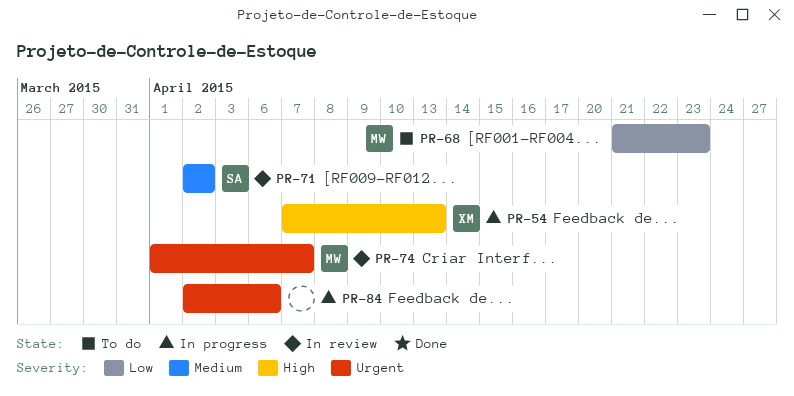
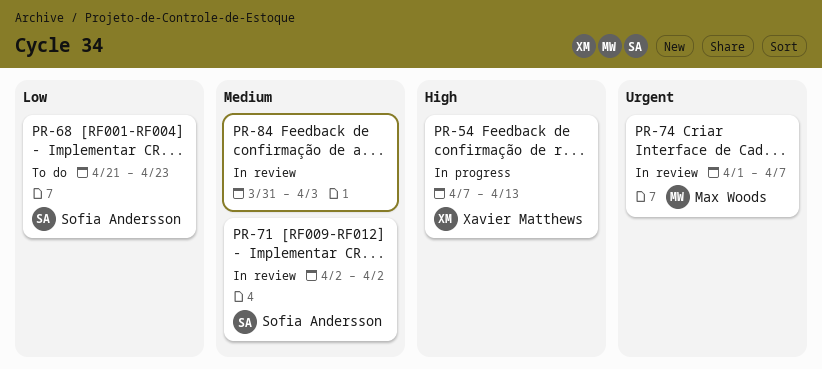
PR-68, owner: Max Woods -> Sofia Andersson
PR-84, status: In progress -> In review
PR-84, priority: Urgent -> Medium
PR-84, start: Apr 2 -> Mar 31
PR-84, due: Apr 6 -> Apr 3

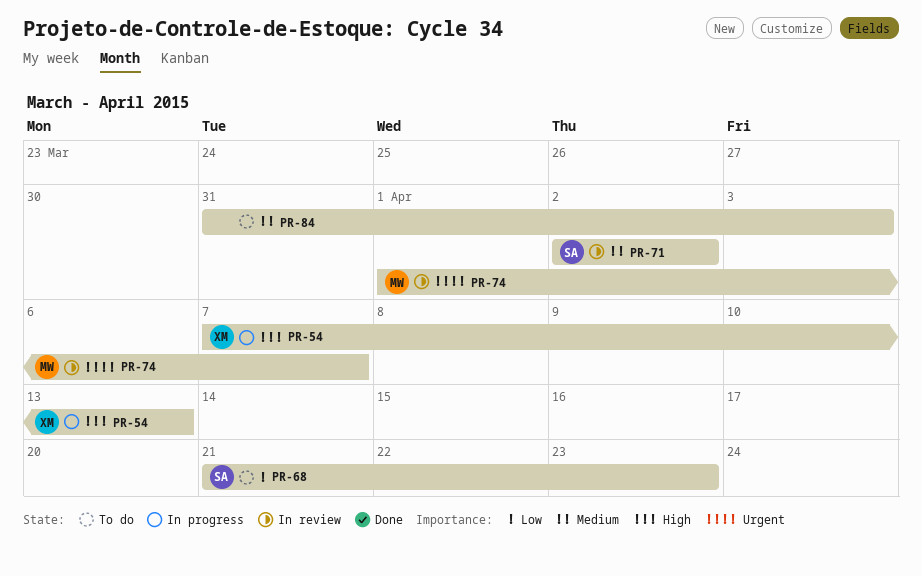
PR-84, status: In review -> To do

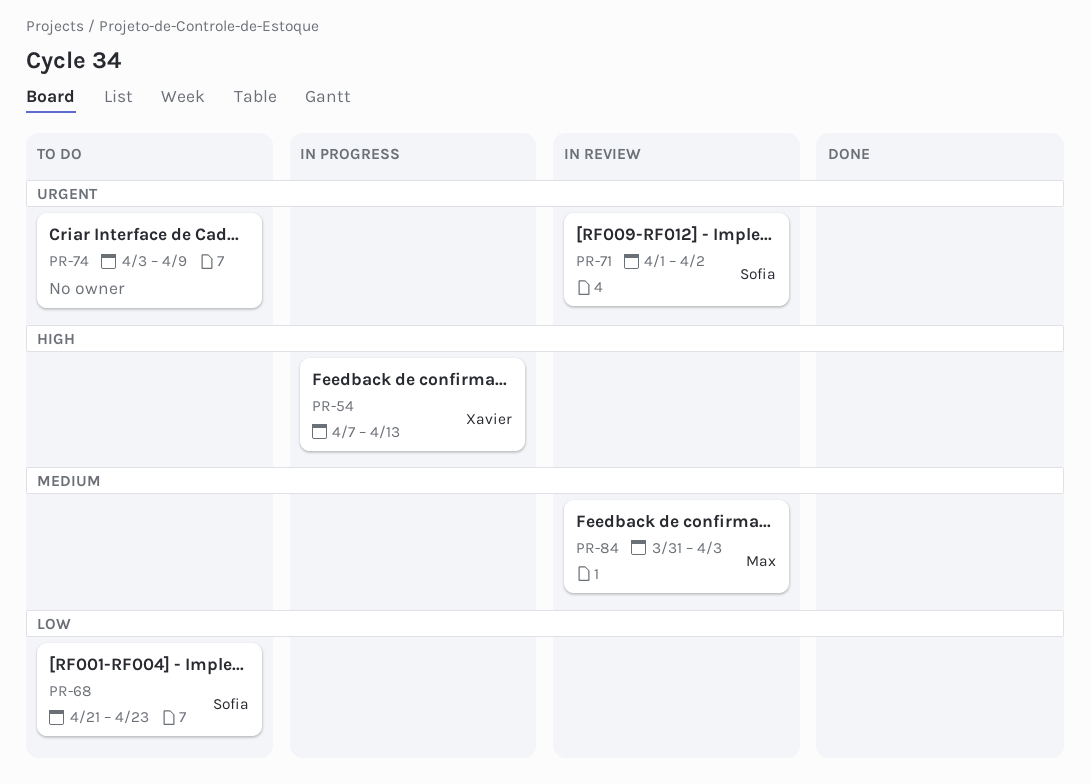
PR-71, priority: Medium -> Urgent
PR-71, start: Apr 2 -> Apr 1
PR-74, status: In review -> To do
PR-74, owner: Max -> none
PR-74, start: Apr 1 -> Apr 3
PR-74, due: Apr 7 -> Apr 9
PR-84, status: To do -> In review
PR-84, owner: none -> Max

